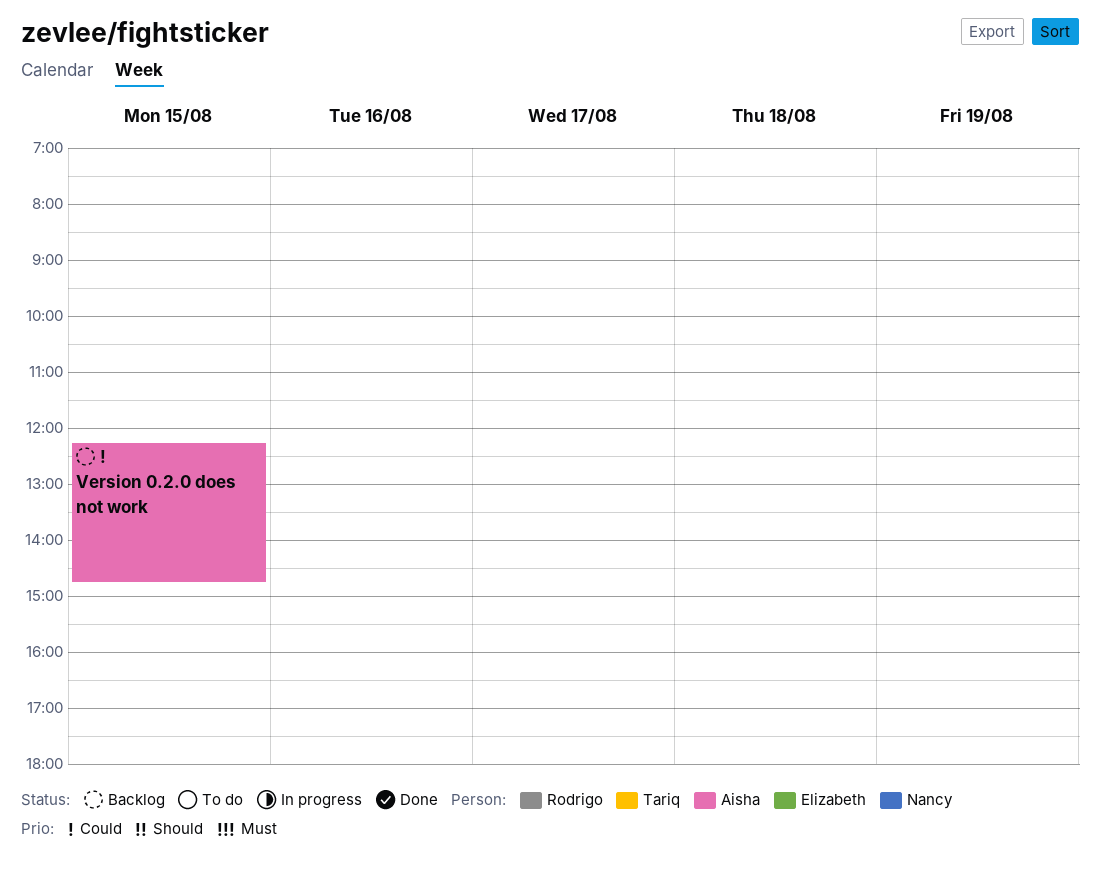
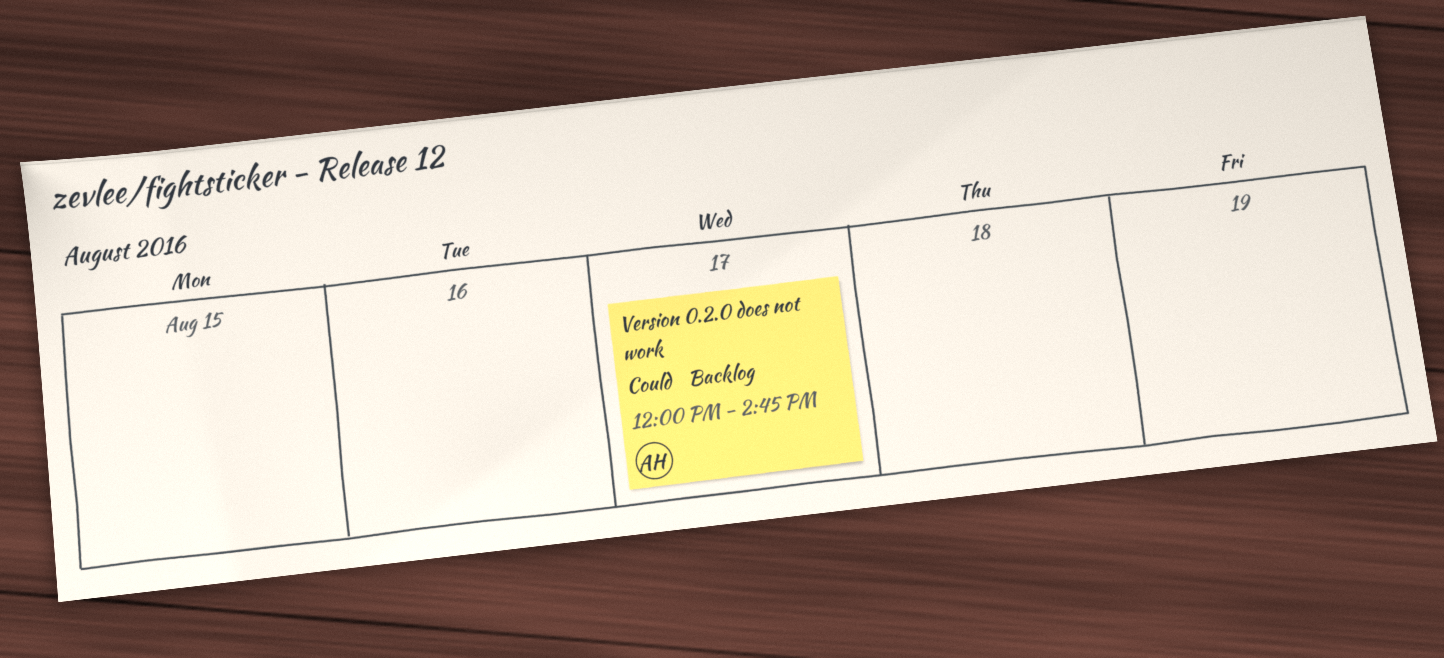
Version 0.2.0 does not work, day: Aug 15 -> Aug 17
Version 0.2.0 does not work, begins: 12:15 -> 12:00

